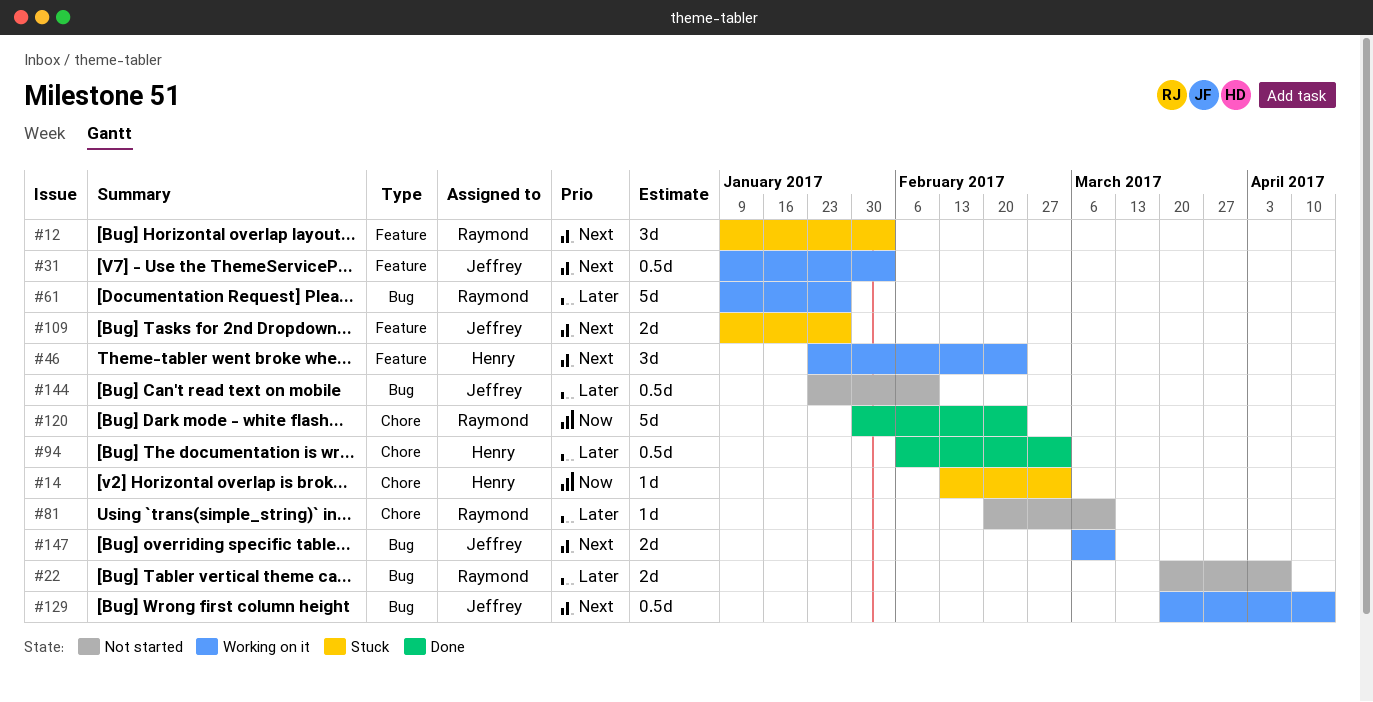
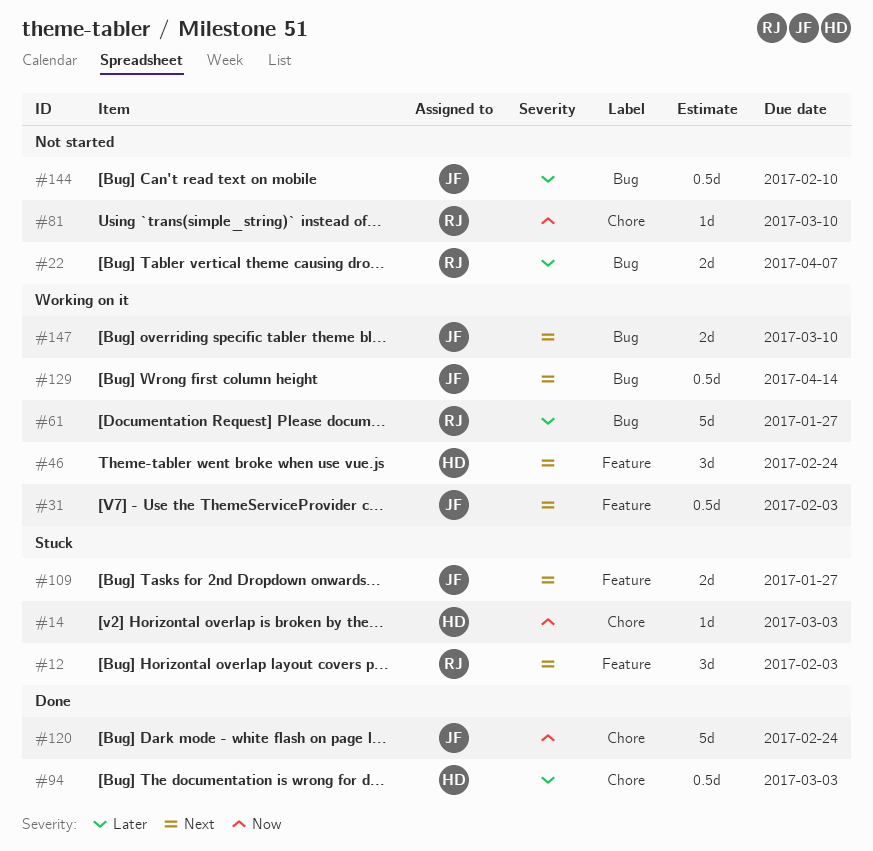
#81, priority: Later -> Now
#120, owner: Raymond -> Jeffrey

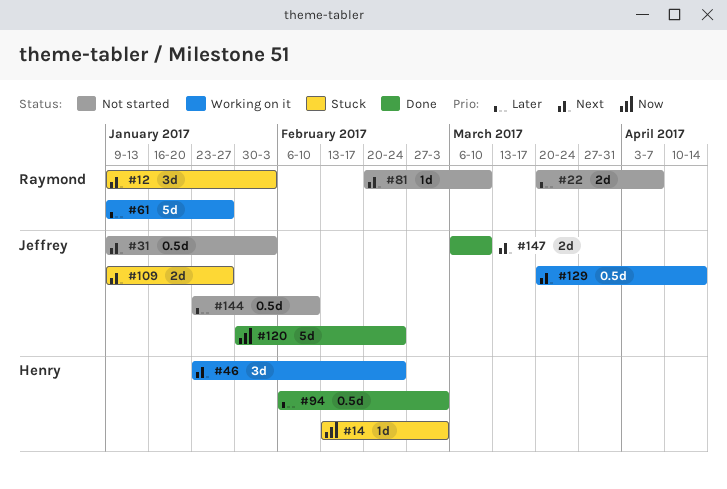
#31, status: Working on it -> Not started
#81, priority: Now -> Next
#147, status: Working on it -> Done

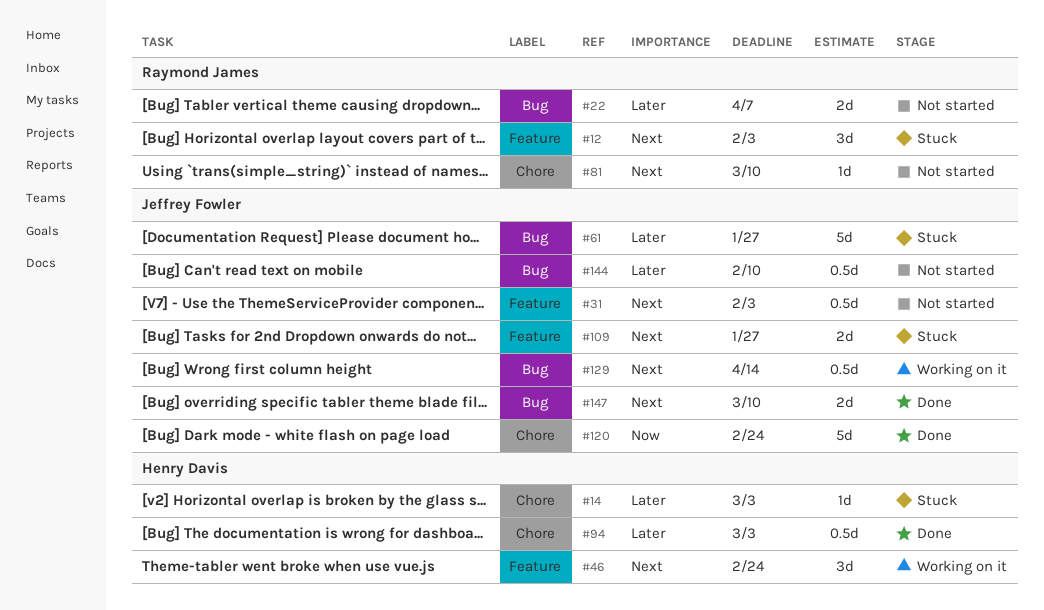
#14, priority: Now -> Later
#61, status: Working on it -> Stuck
#61, owner: Raymond James -> Jeffrey Fowler

